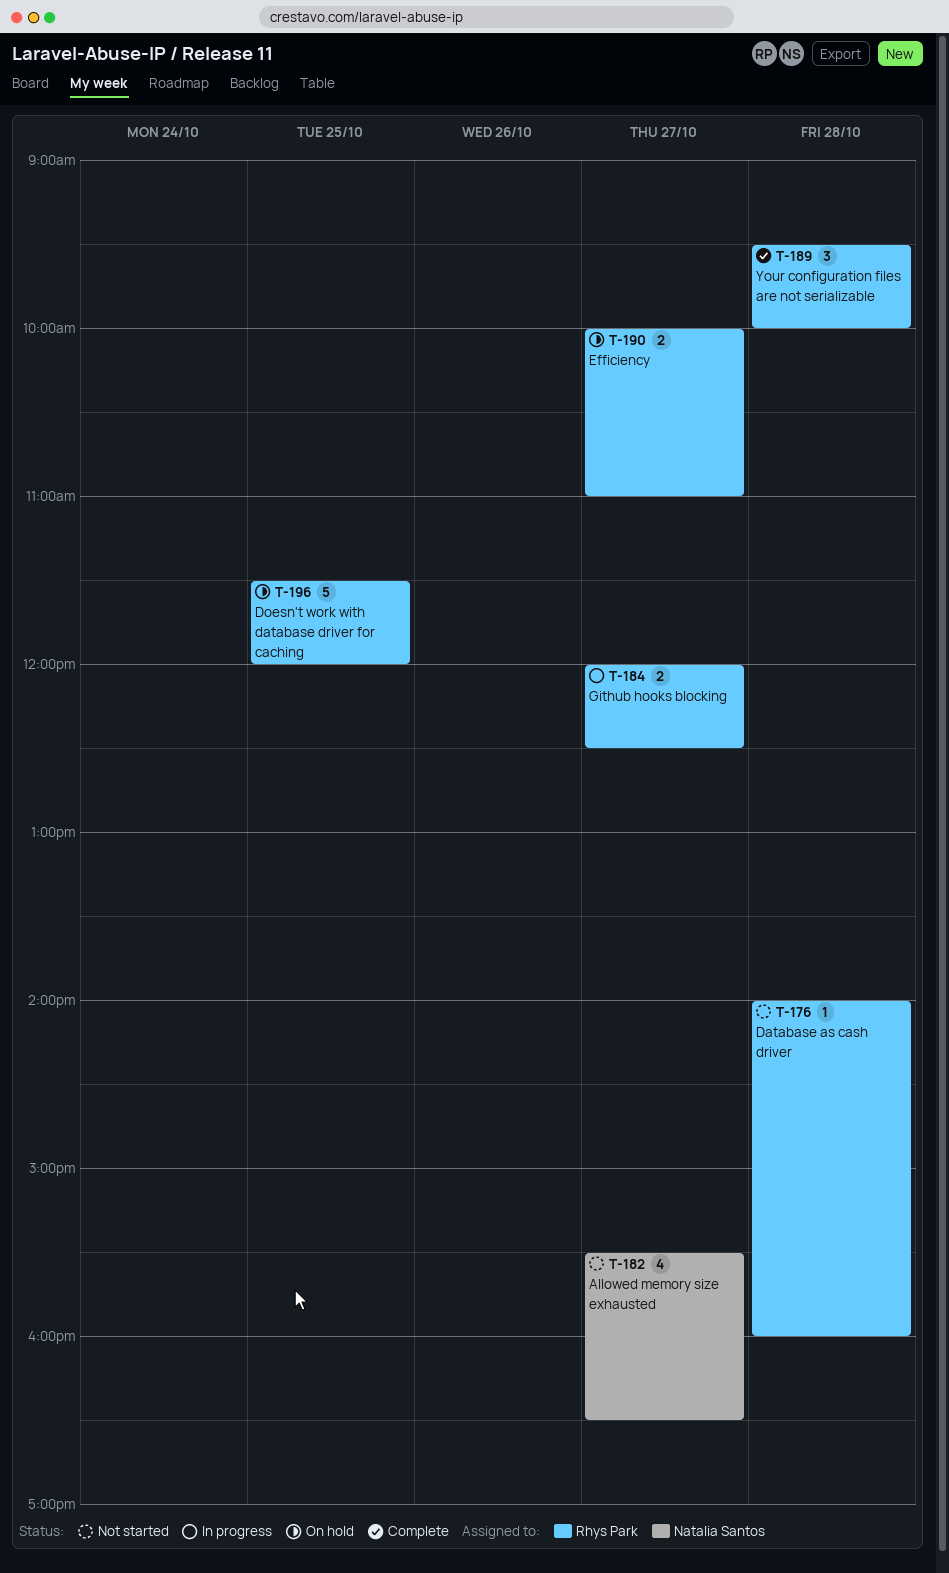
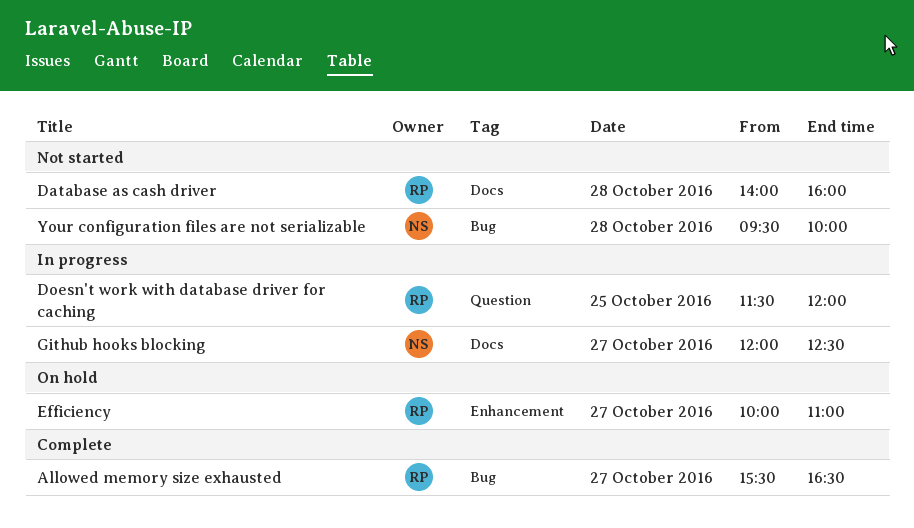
Allowed memory size exhausted, status: Not started -> Complete
Allowed memory size exhausted, owner: Natalia Santos -> Rhys Park
Doesn't work with database driver for caching, status: On hold -> In progress
Github hooks blocking, owner: Rhys Park -> Natalia Santos
Your configuration files are not serializable, status: Complete -> Not started
Your configuration files are not serializable, owner: Rhys Park -> Natalia Santos

